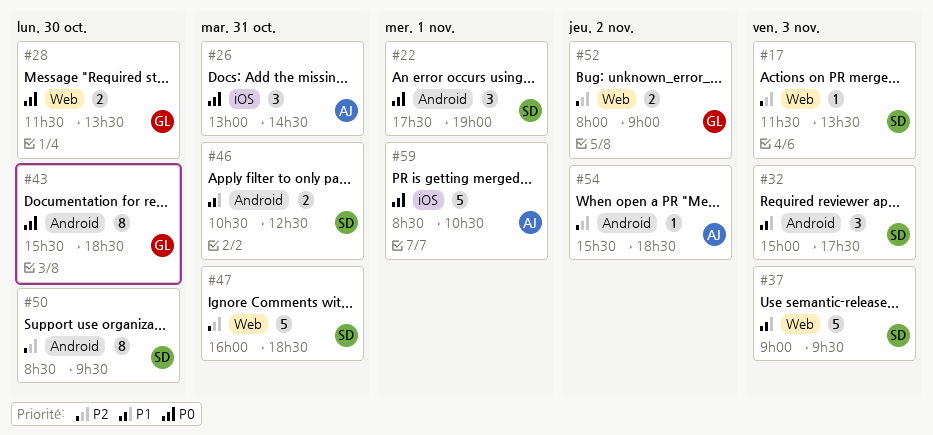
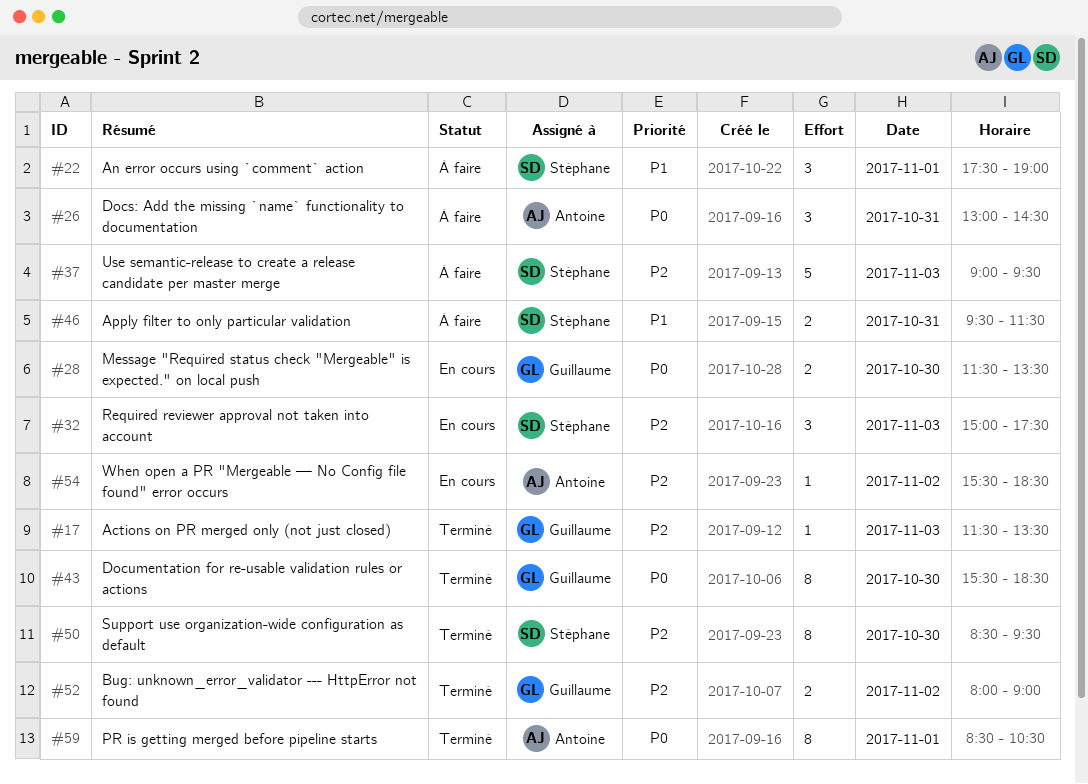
#17, owner: Stéphane -> Guillaume
#22, priority: P0 -> P1
#32, priority: P1 -> P2
#37, priority: P1 -> P2
#46, begins: 10:30 -> 09:30
#46, ends: 12:30 -> 11:30
#47: present -> none
#59, estimate: 5 -> 8

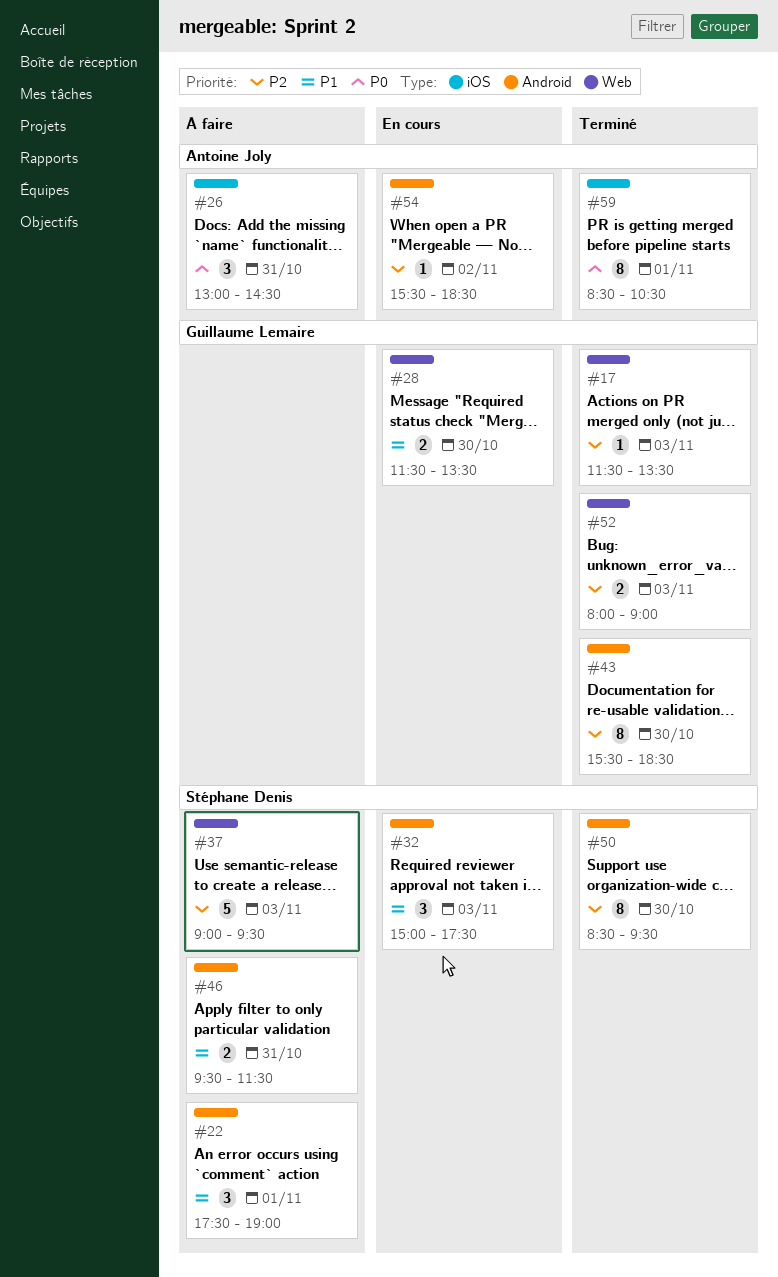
#28, priority: P0 -> P1
#32, priority: P2 -> P1
#43, priority: P0 -> P2
#52, day: Nov 2 -> Nov 3

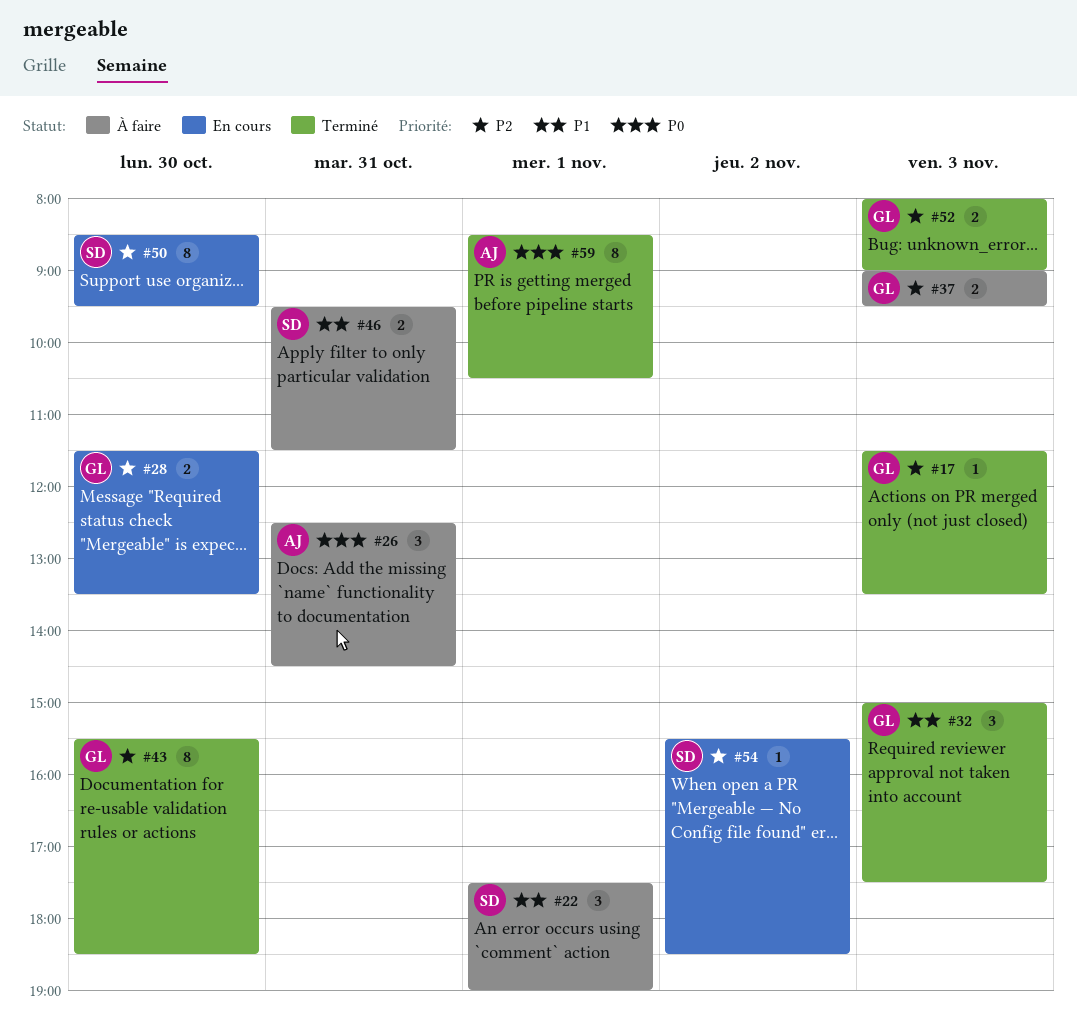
#26, begins: 13:00 -> 12:30
#28, priority: P1 -> P2
#32, status: En cours -> Terminé
#32, owner: Stéphane Denis -> Guillaume Lemaire
#37, owner: Stéphane Denis -> Guillaume Lemaire
#37, estimate: 5 -> 2
#50, status: Terminé -> En cours
#54, owner: Antoine Joly -> Stéphane Denis

